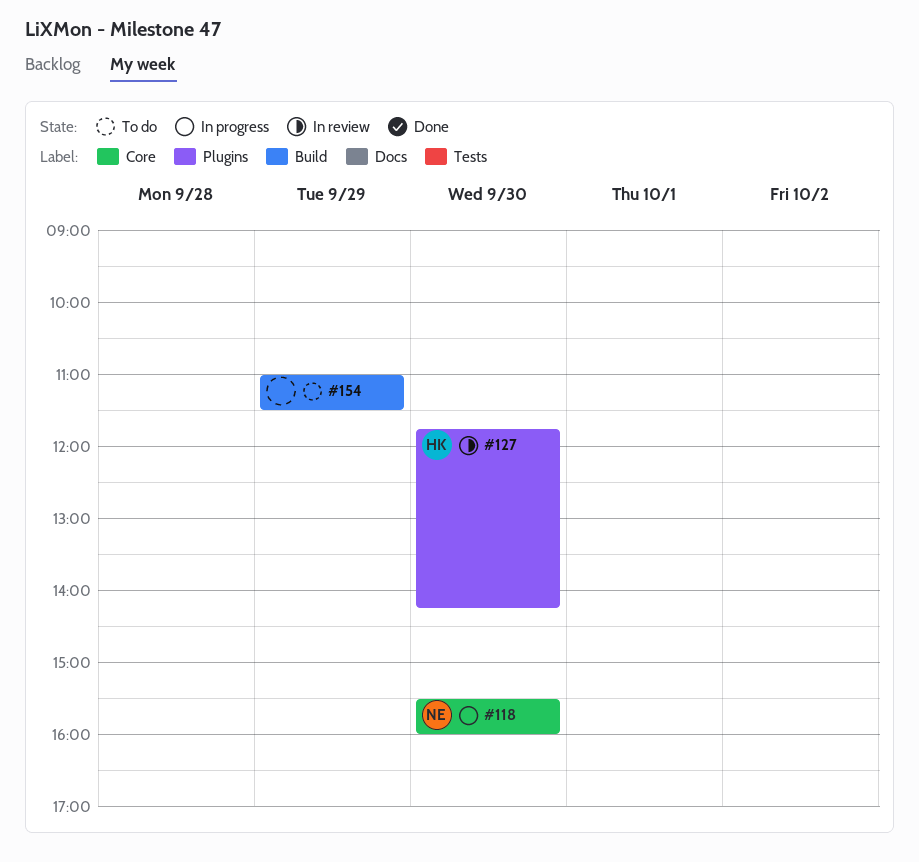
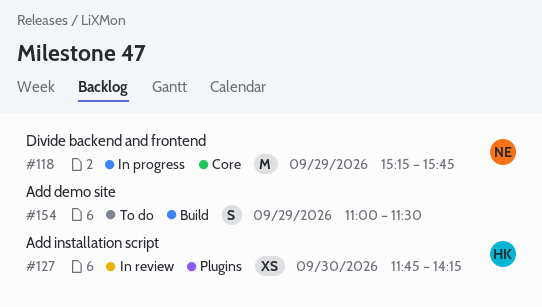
#118, day: Sep 30 -> Sep 29
#118, begins: 15:30 -> 15:15
#118, ends: 16:00 -> 15:45

